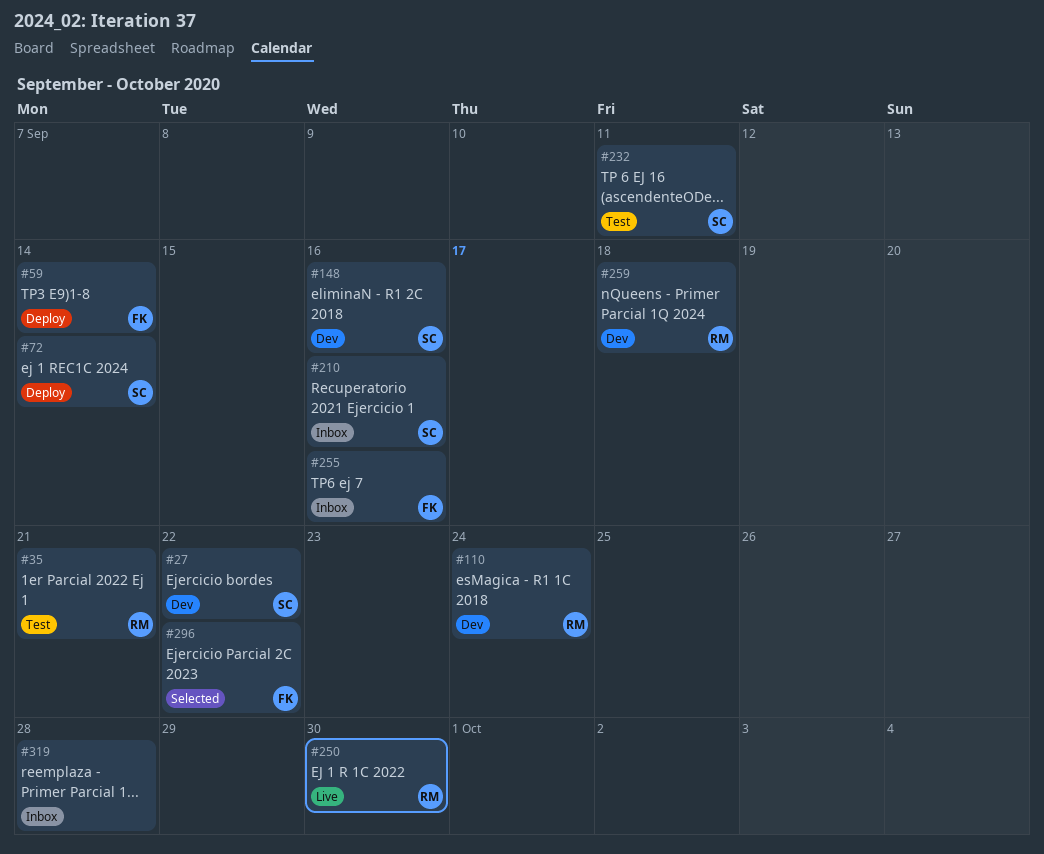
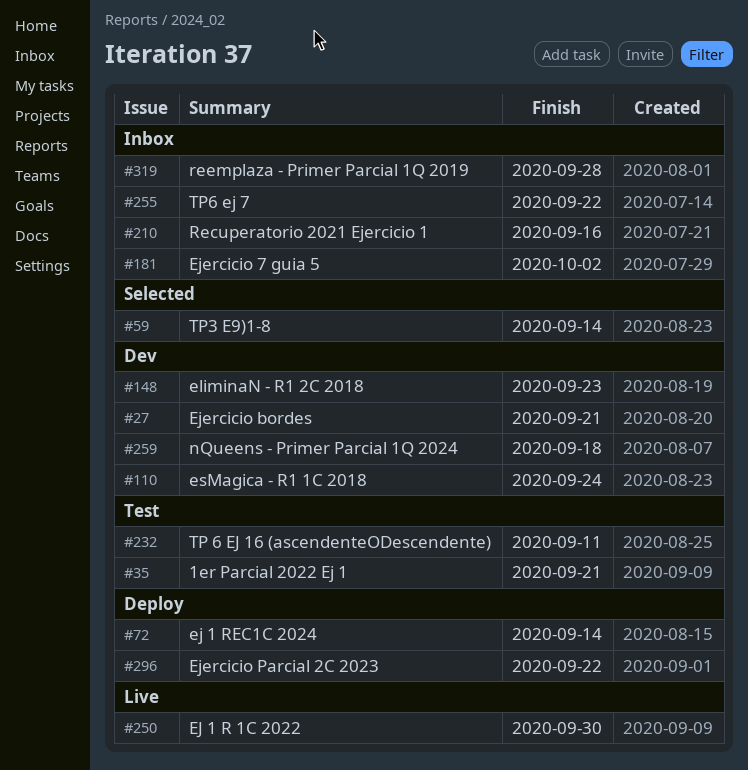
#27, due: Sep 22 -> Sep 21
#59, status: Deploy -> Selected
#148, due: Sep 16 -> Sep 23
#181: none -> present
#255, due: Sep 16 -> Sep 22
#296, status: Selected -> Deploy

